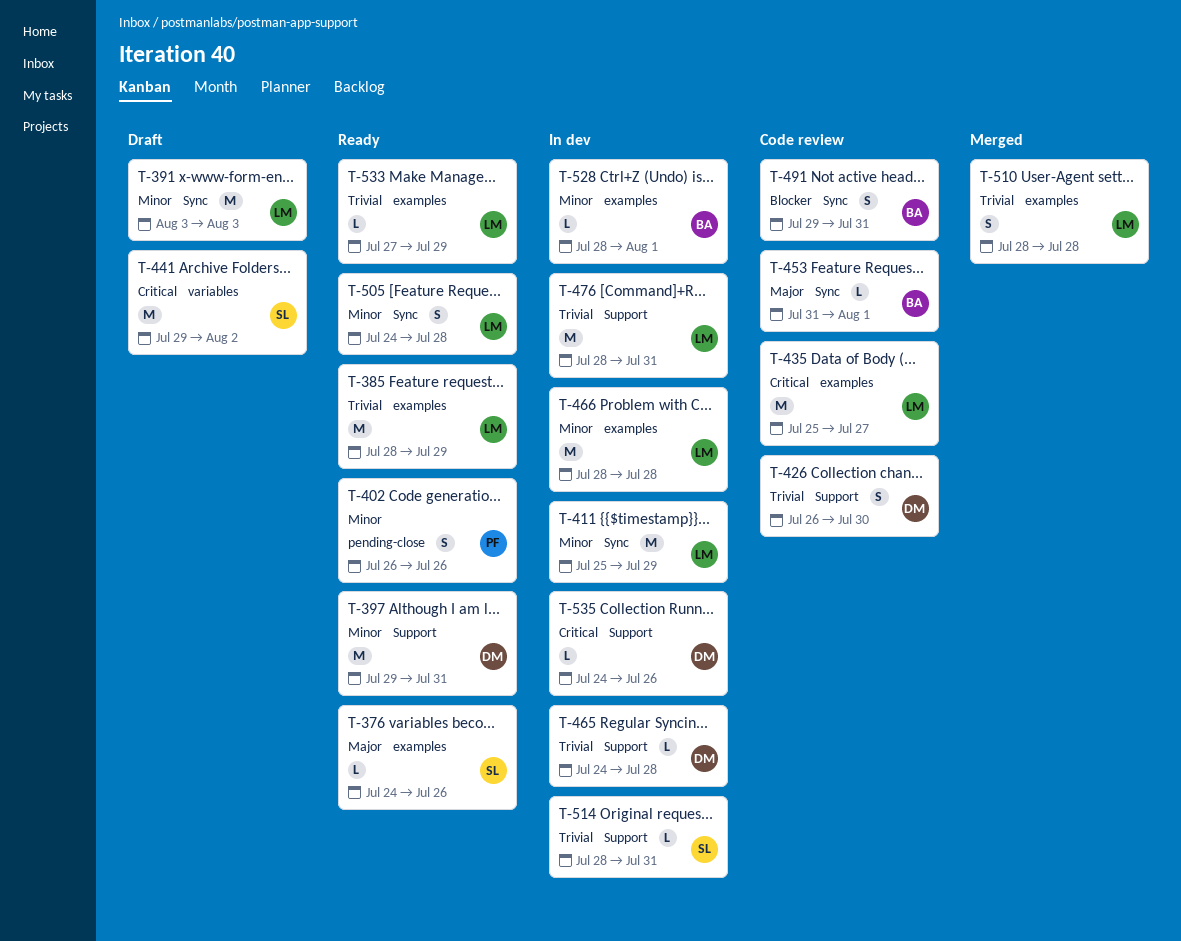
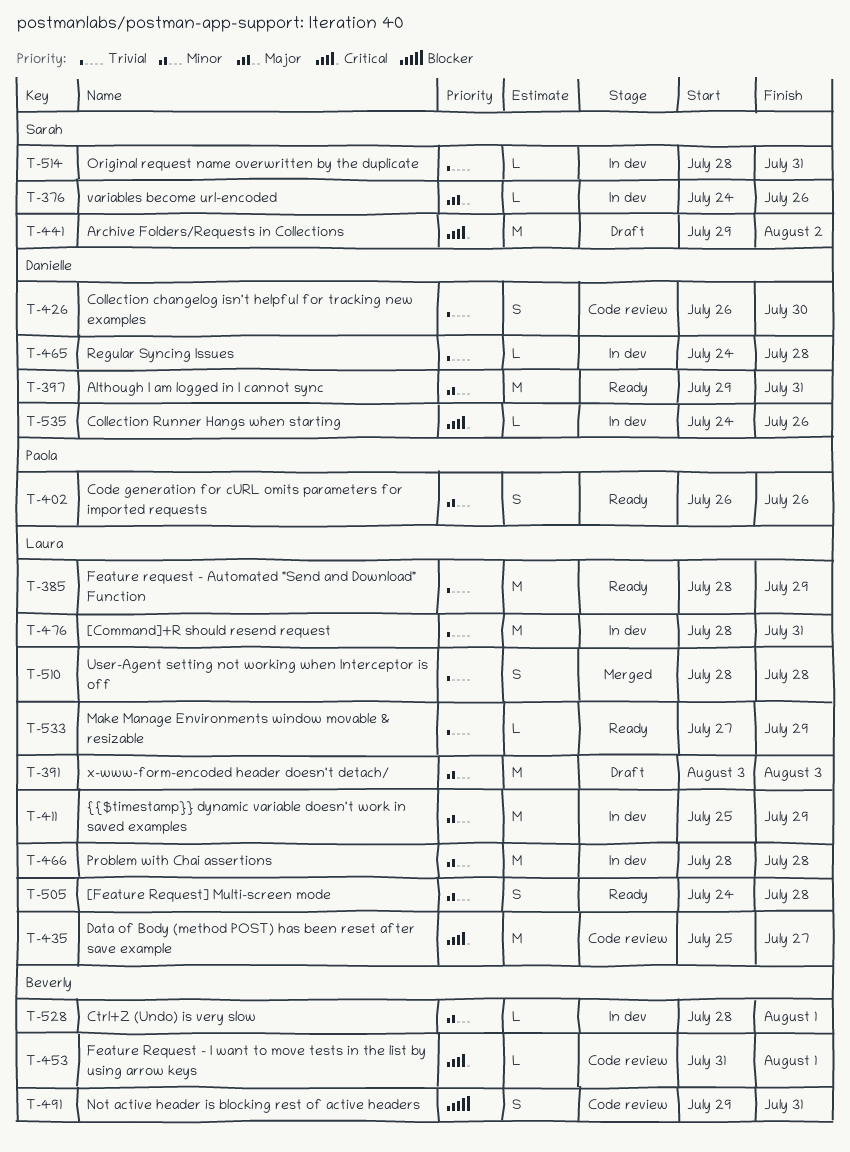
T-376, status: Ready -> In dev
T-453, priority: Major -> Critical

